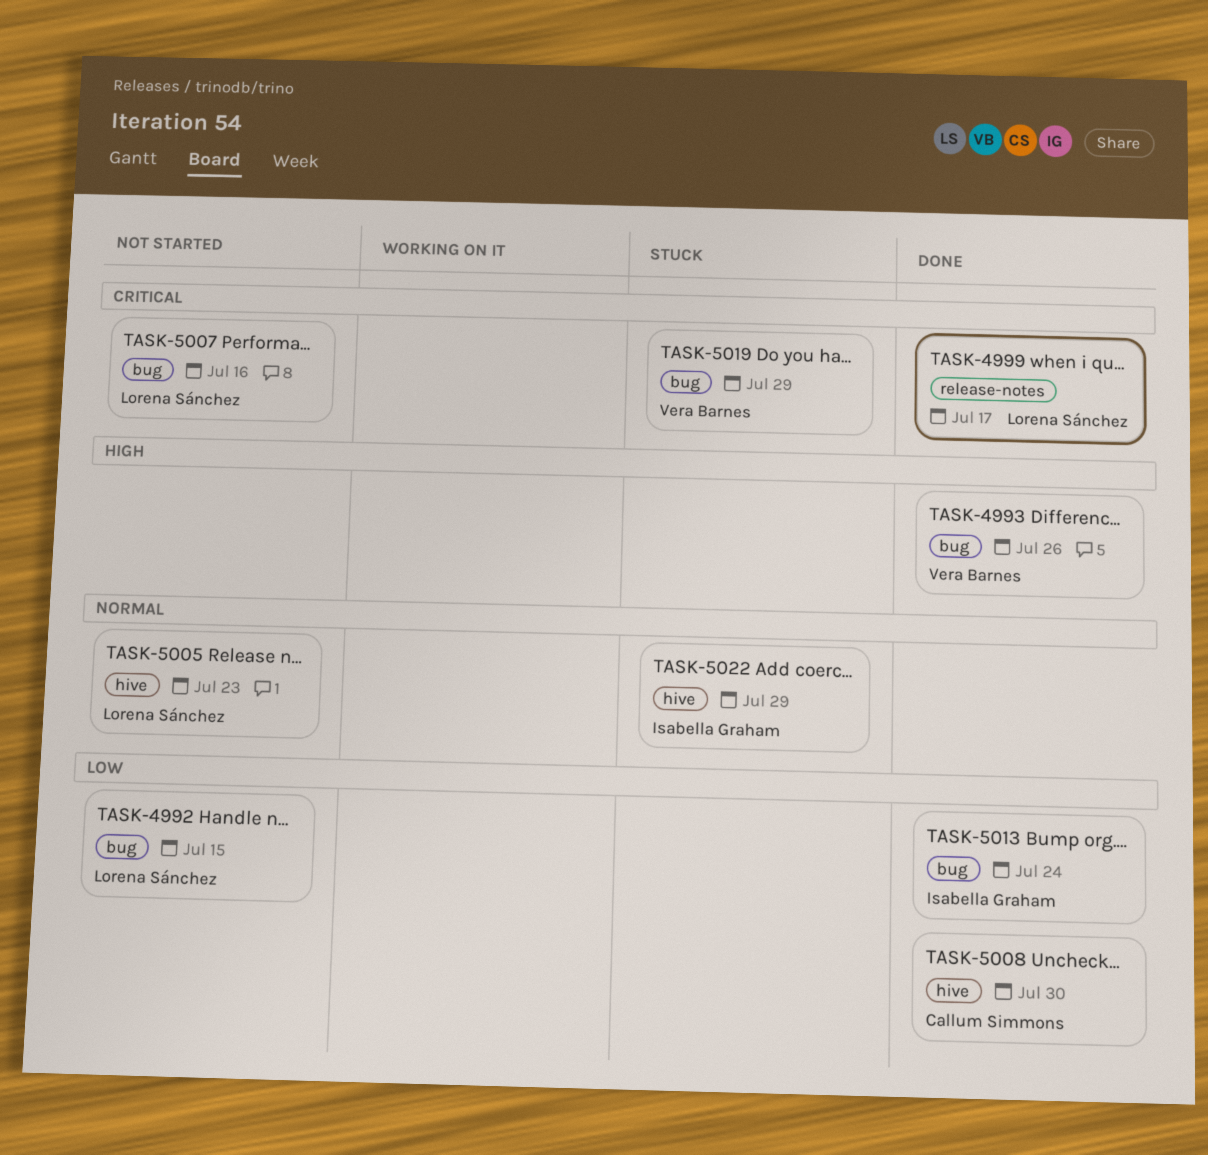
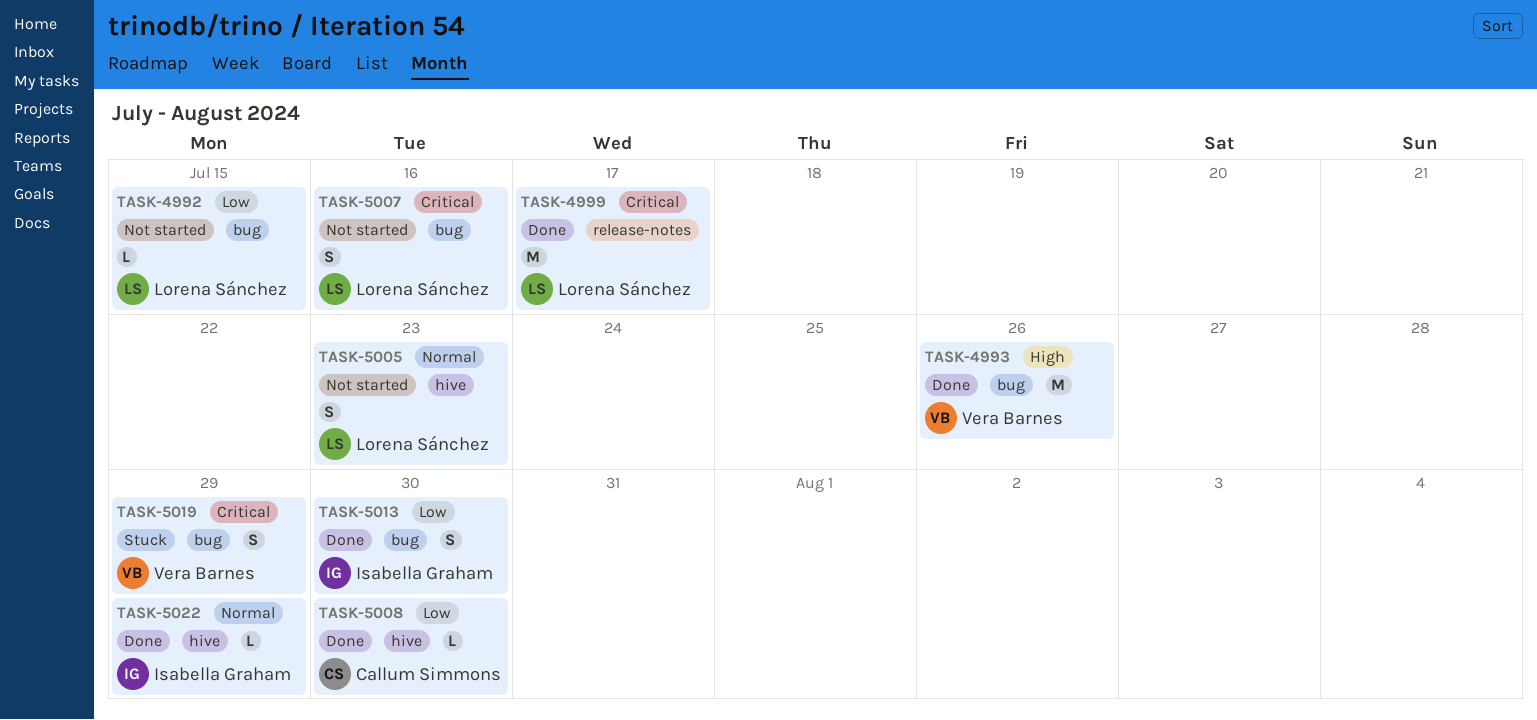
TASK-5013, due: Jul 24 -> Jul 30
TASK-5022, status: Stuck -> Done

